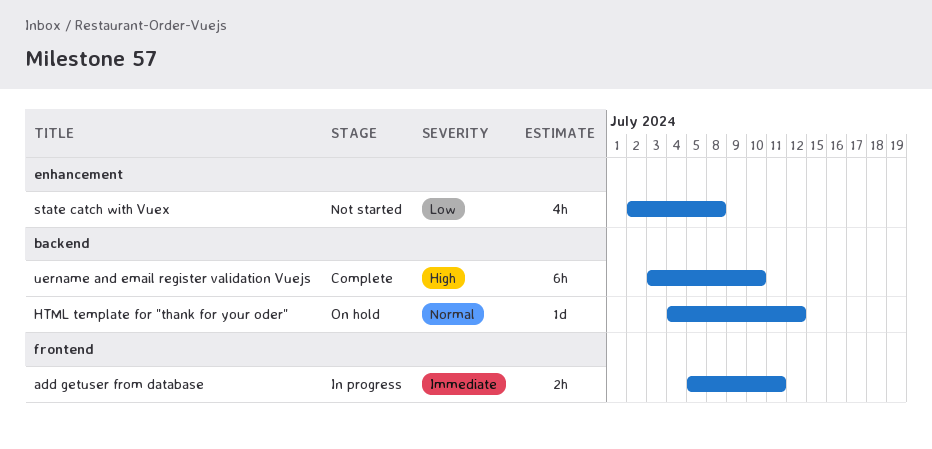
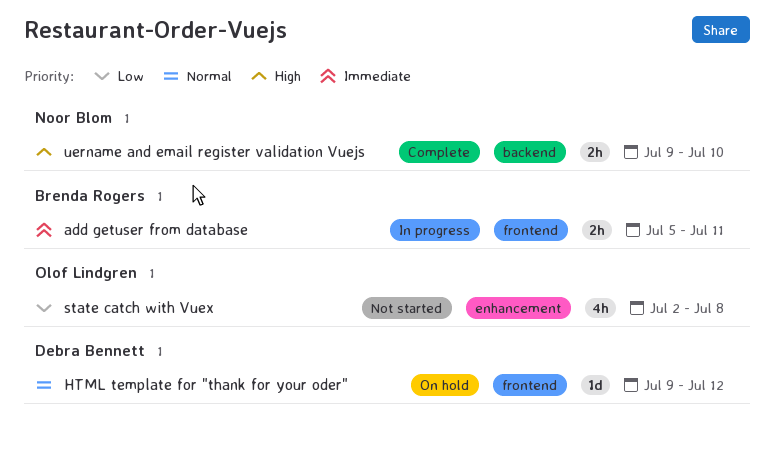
HTML template for "thank for your oder", label: backend -> frontend
HTML template for "thank for your oder", start: Jul 4 -> Jul 9
uername and email register validation Vuejs, estimate: 6h -> 2h
uername and email register validation Vuejs, start: Jul 3 -> Jul 9

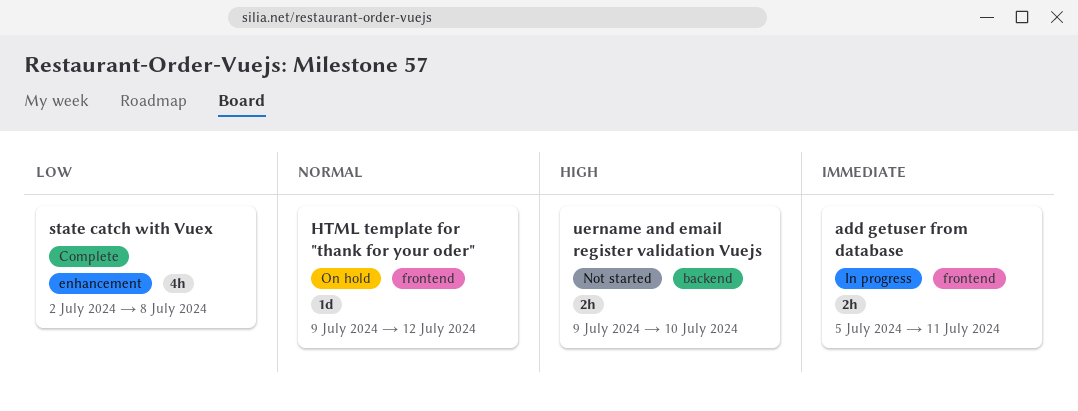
state catch with Vuex, status: Not started -> Complete
uername and email register validation Vuejs, status: Complete -> Not started

